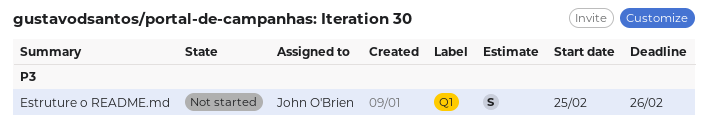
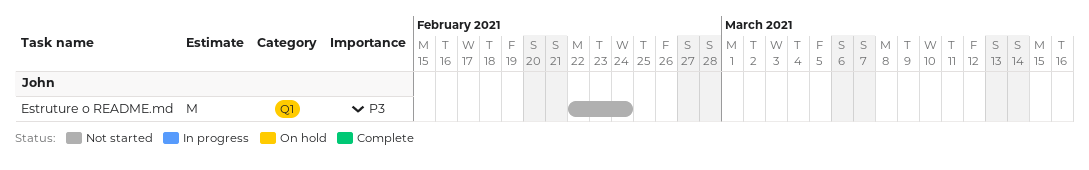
Estruture o README.md, estimate: S -> M
Estruture o README.md, start: Feb 25 -> Feb 22
Estruture o README.md, due: Feb 26 -> Feb 24

